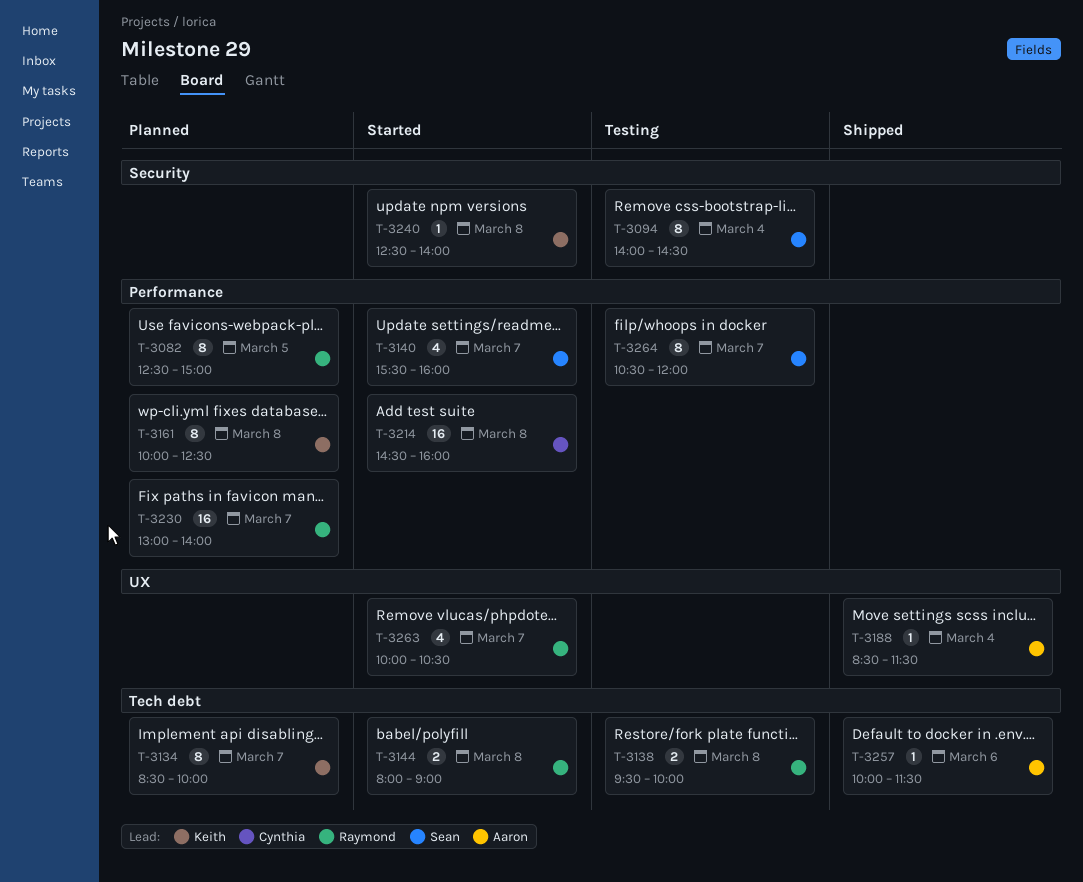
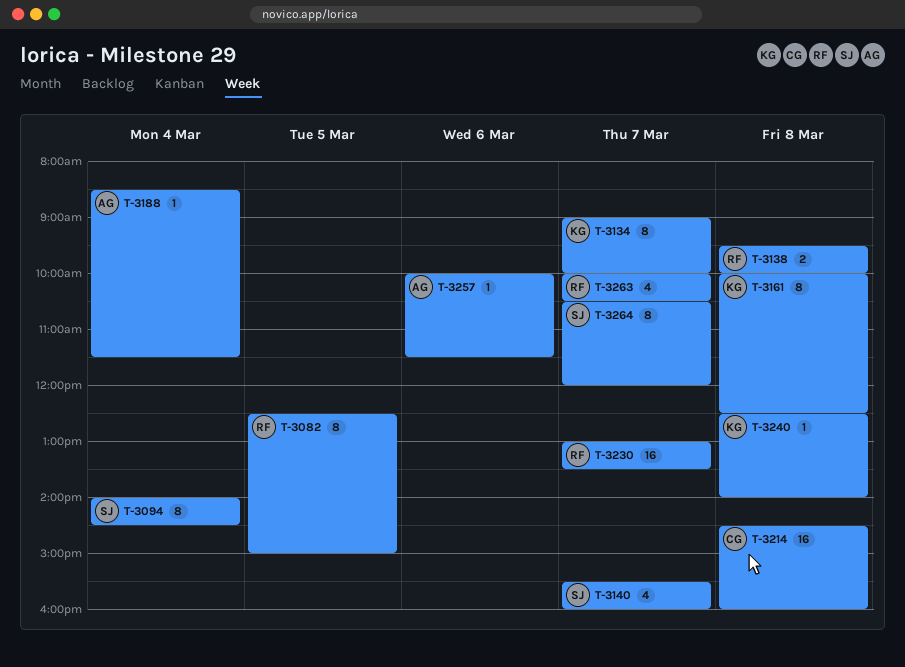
T-3134, begins: 08:30 -> 09:00
T-3144: present -> none
T-3230, ends: 14:00 -> 13:30

